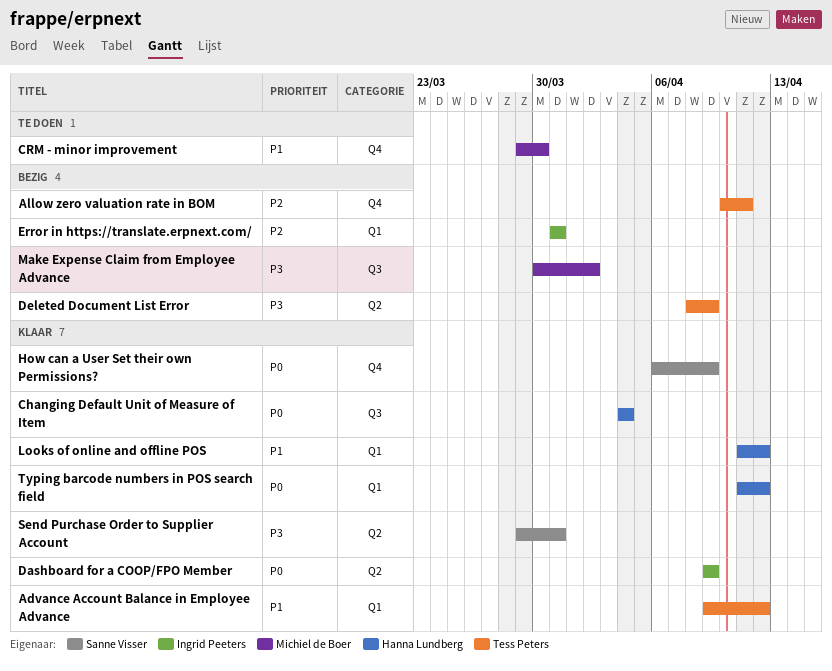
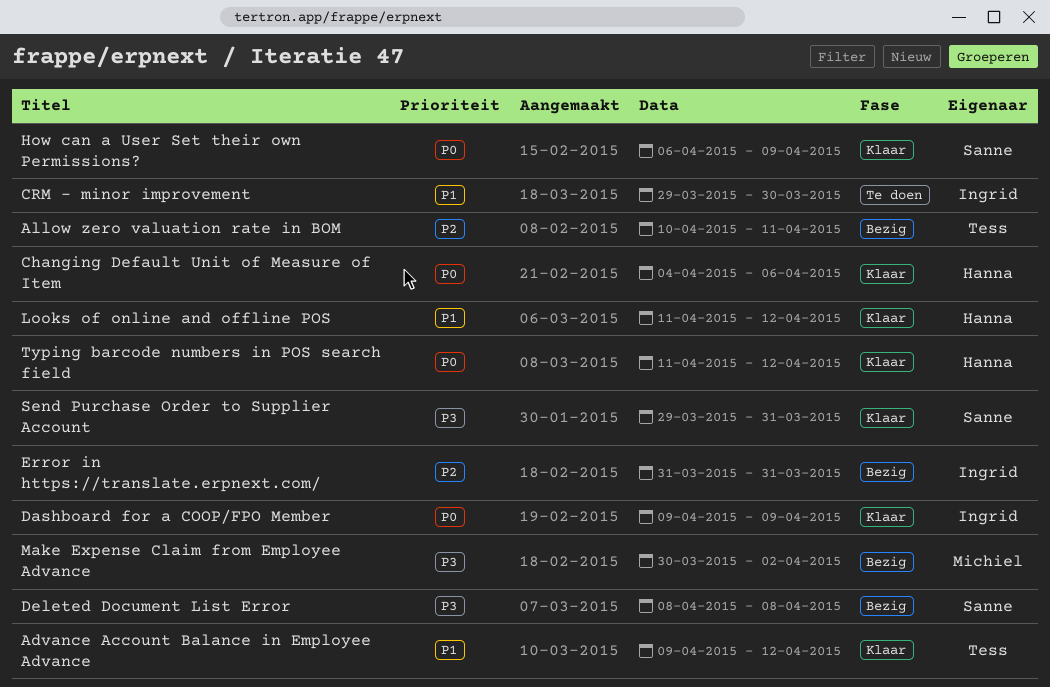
Changing Default Unit of Measure of Item, due: Apr 4 -> Apr 6
CRM - minor improvement, owner: Michiel de Boer -> Ingrid Peeters
Deleted Document List Error, owner: Tess Peters -> Sanne Visser
Deleted Document List Error, due: Apr 9 -> Apr 8

